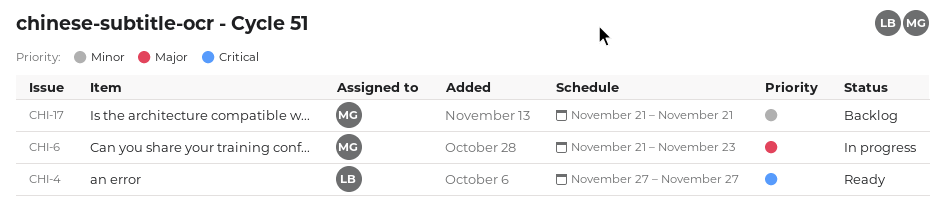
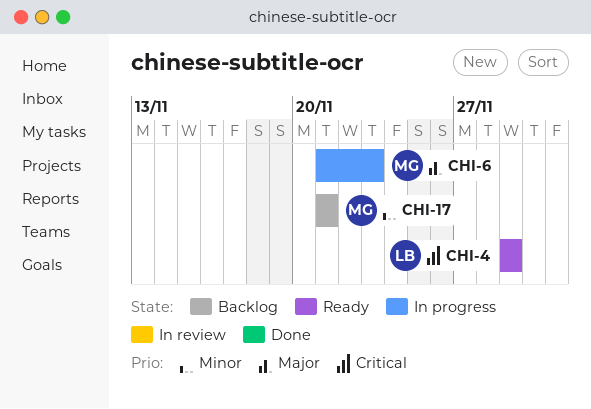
CHI-4, start: Nov 27 -> Nov 29
CHI-4, due: Nov 27 -> Nov 29

